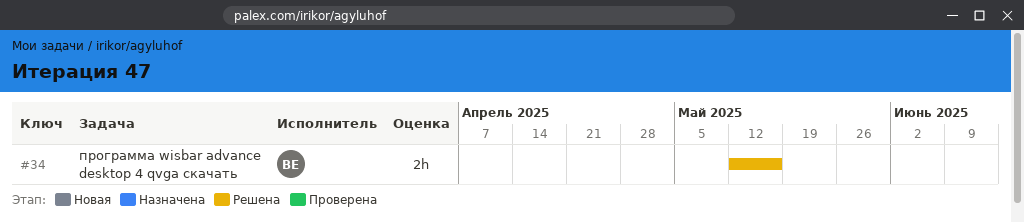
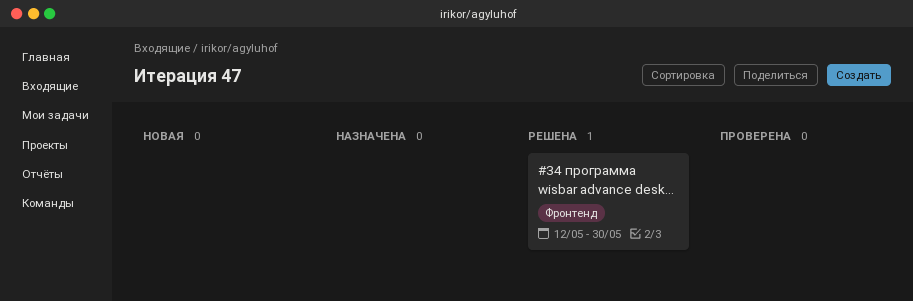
#34, due: May 16 -> May 30

